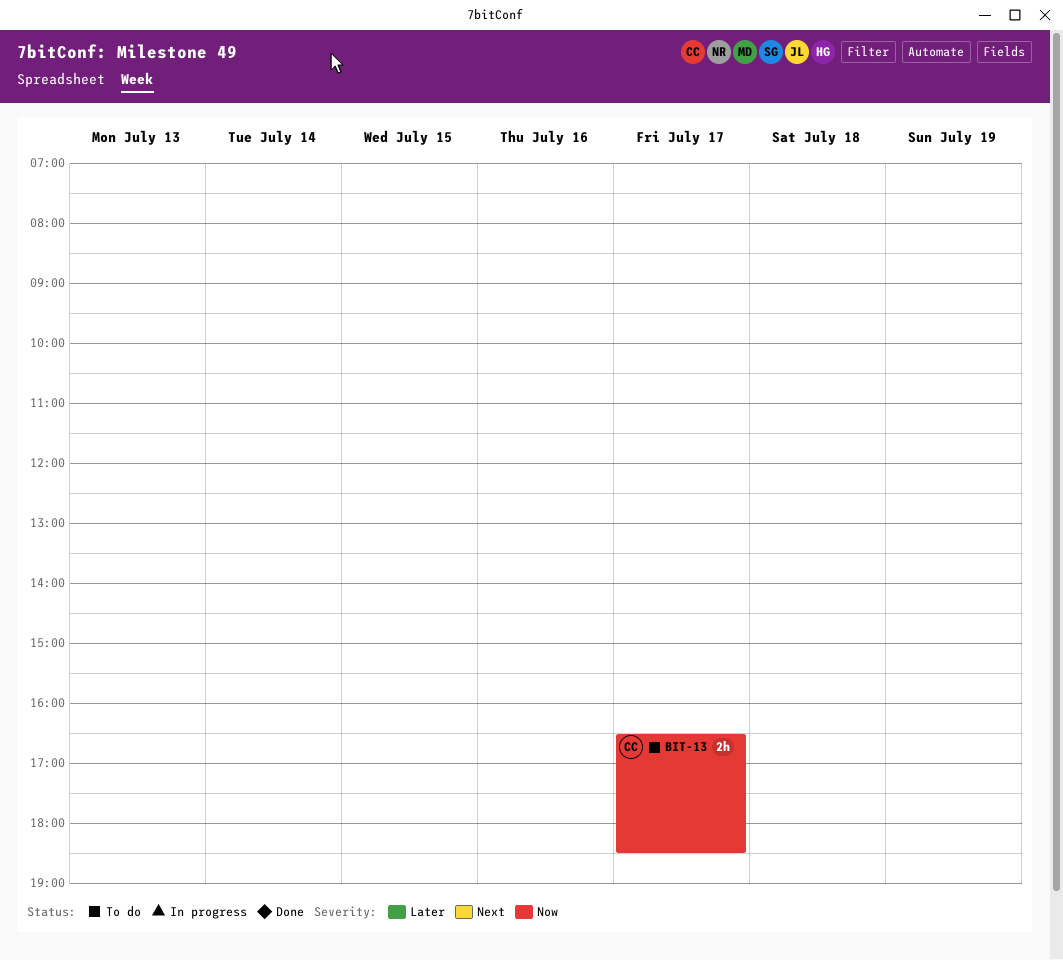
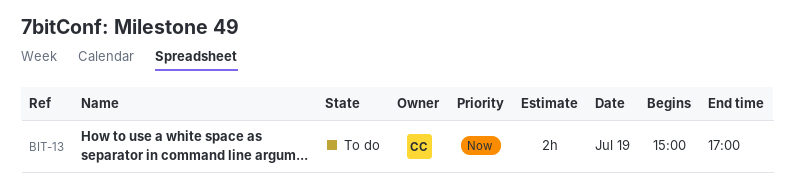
BIT-13, day: Jul 17 -> Jul 19
BIT-13, begins: 16:30 -> 15:00
BIT-13, ends: 18:30 -> 17:00

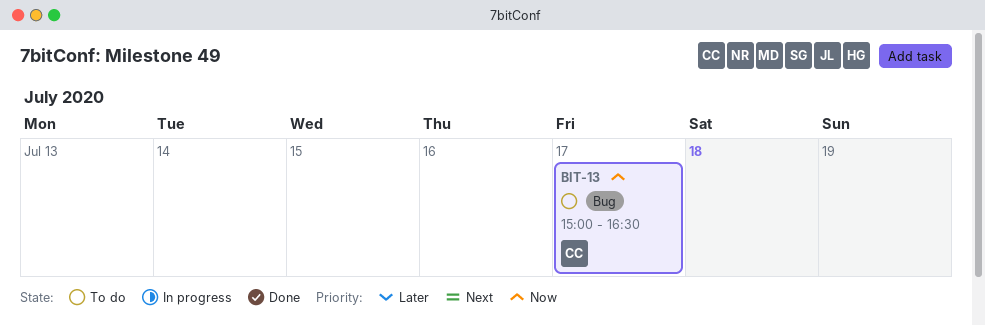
BIT-13, day: Jul 19 -> Jul 17
BIT-13, ends: 17:00 -> 16:30

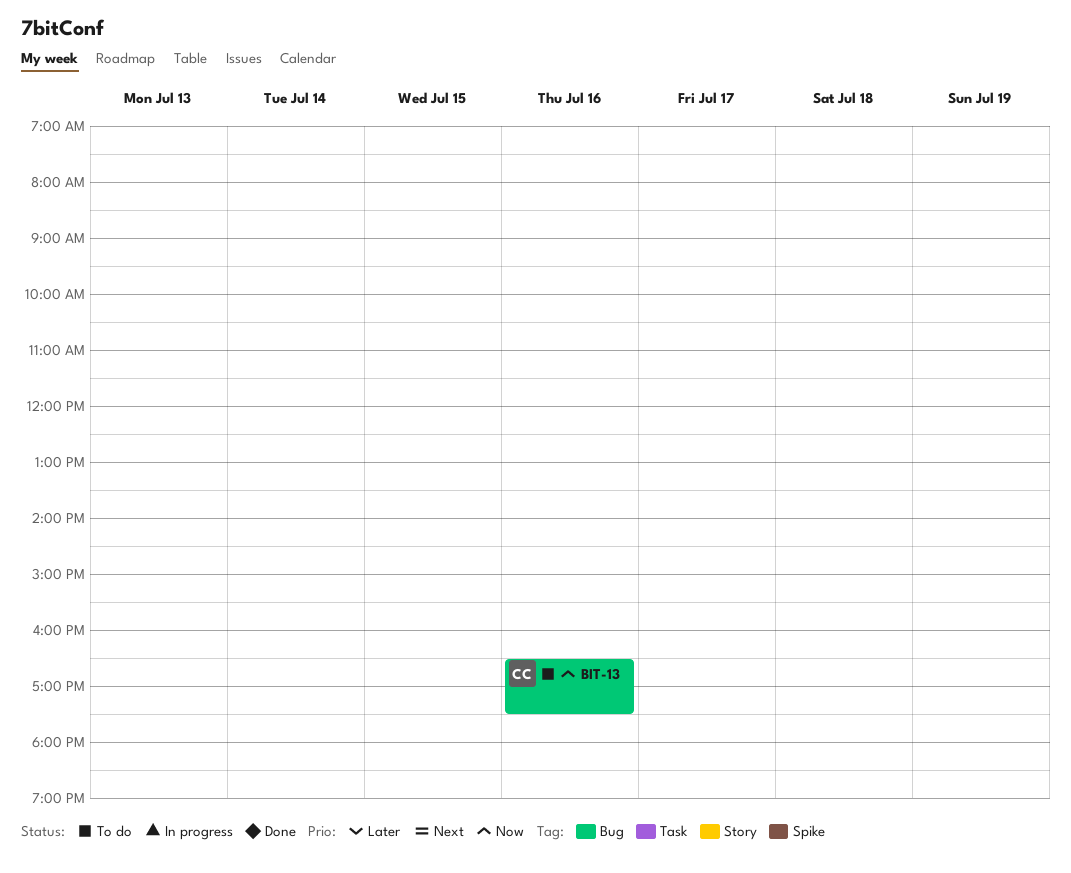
BIT-13, day: Jul 17 -> Jul 16
BIT-13, begins: 15:00 -> 16:30
BIT-13, ends: 16:30 -> 17:30

